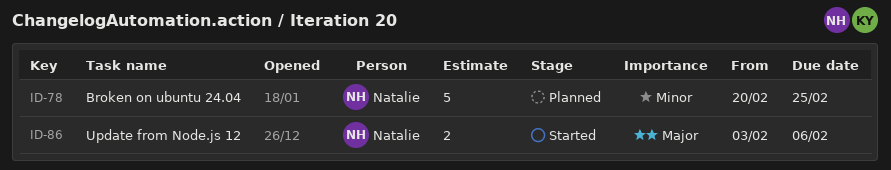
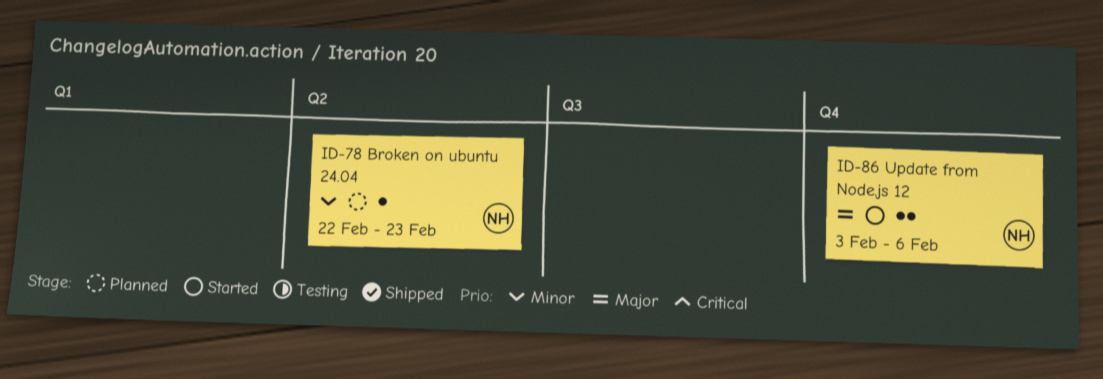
ID-78, estimate: 5 -> 1
ID-78, start: Feb 20 -> Feb 22
ID-78, due: Feb 25 -> Feb 23

